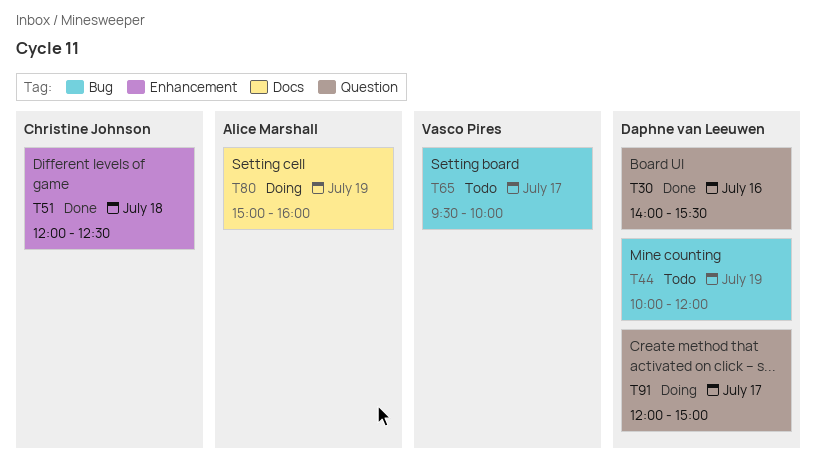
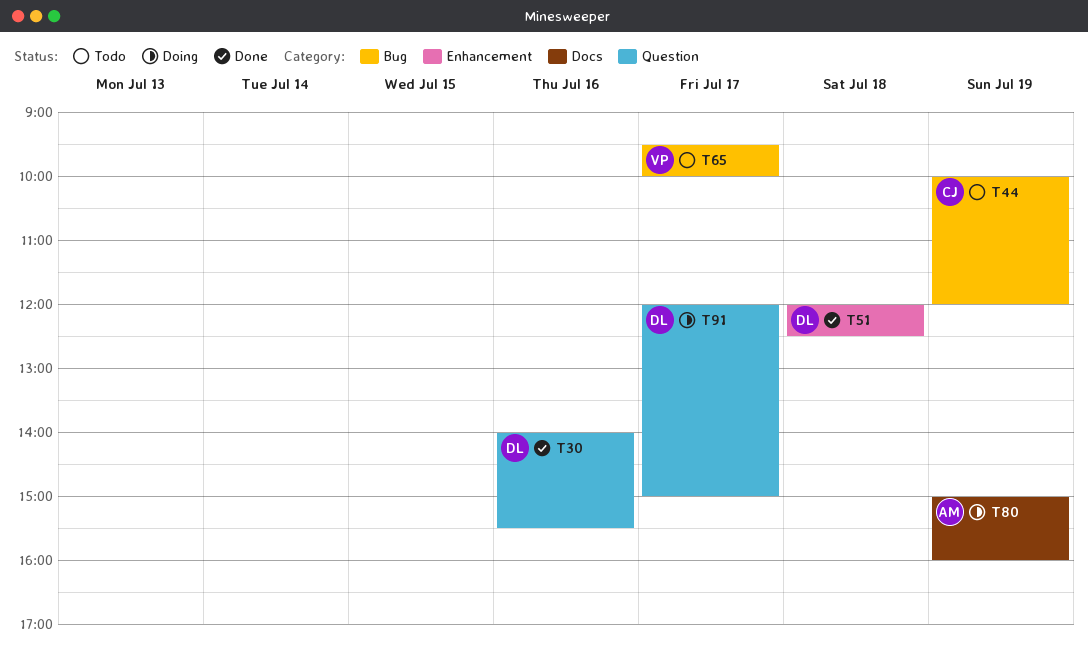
T44, owner: Daphne van Leeuwen -> Christine Johnson
T51, owner: Christine Johnson -> Daphne van Leeuwen

